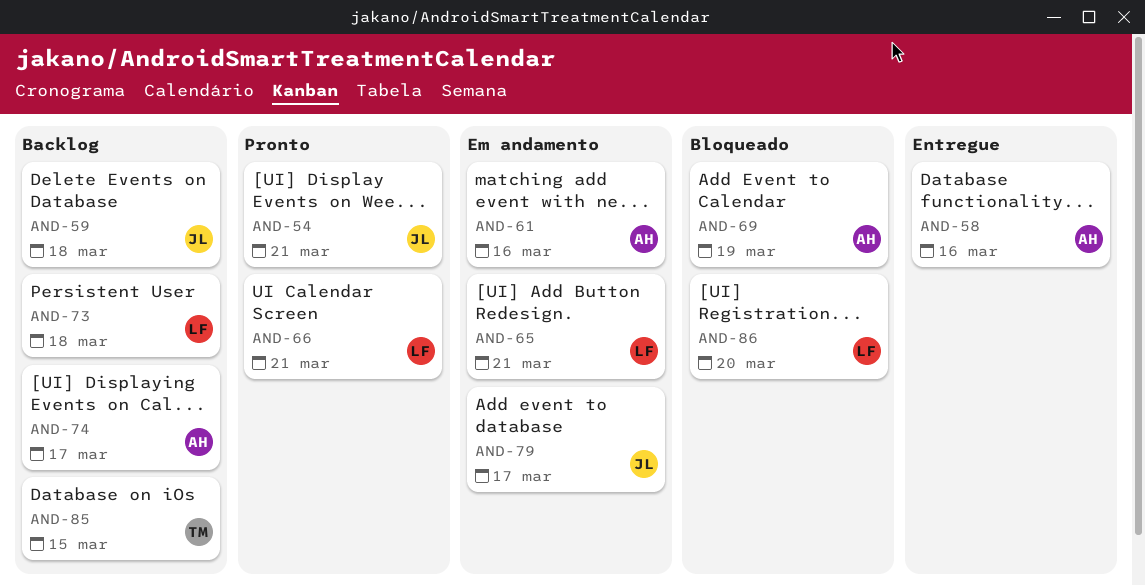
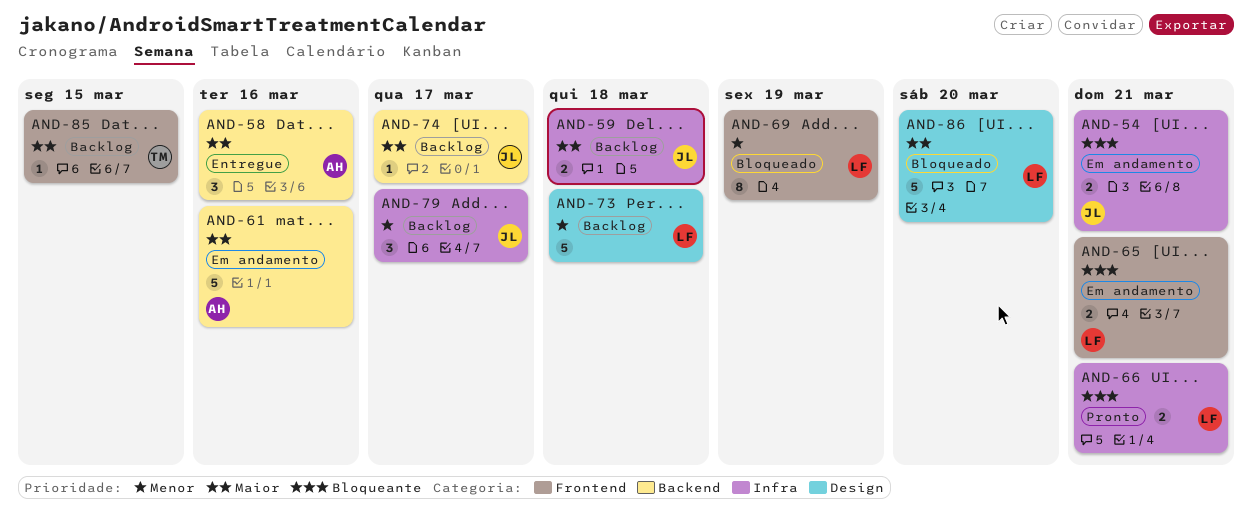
AND-54, status: Pronto -> Em andamento
AND-69, owner: AH -> LF
AND-74, owner: AH -> JL
AND-79, status: Em andamento -> Backlog

